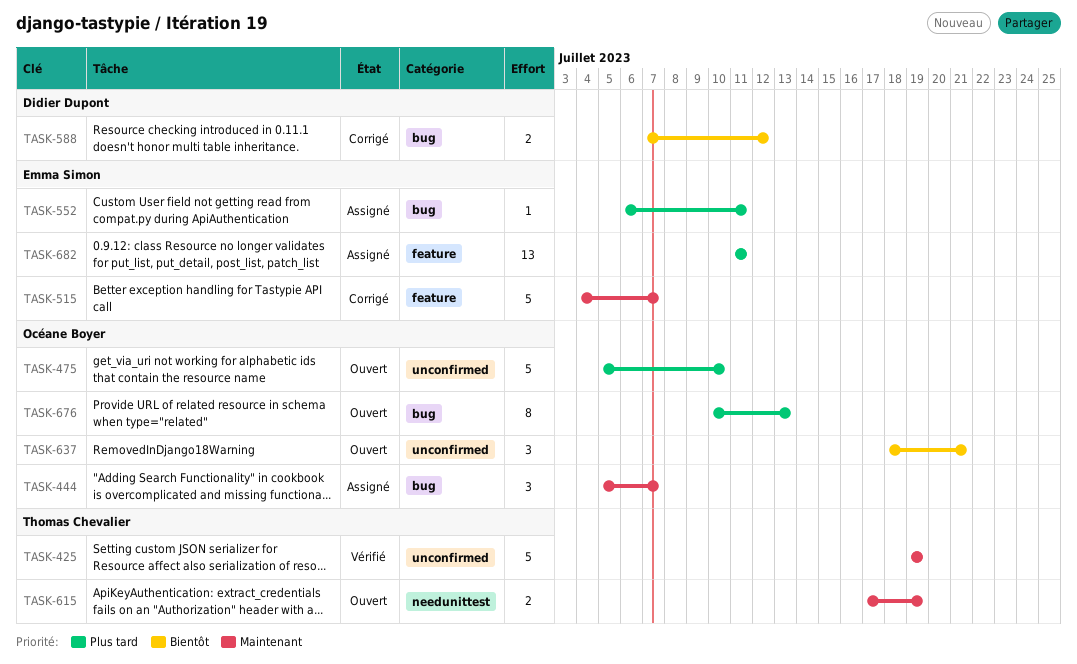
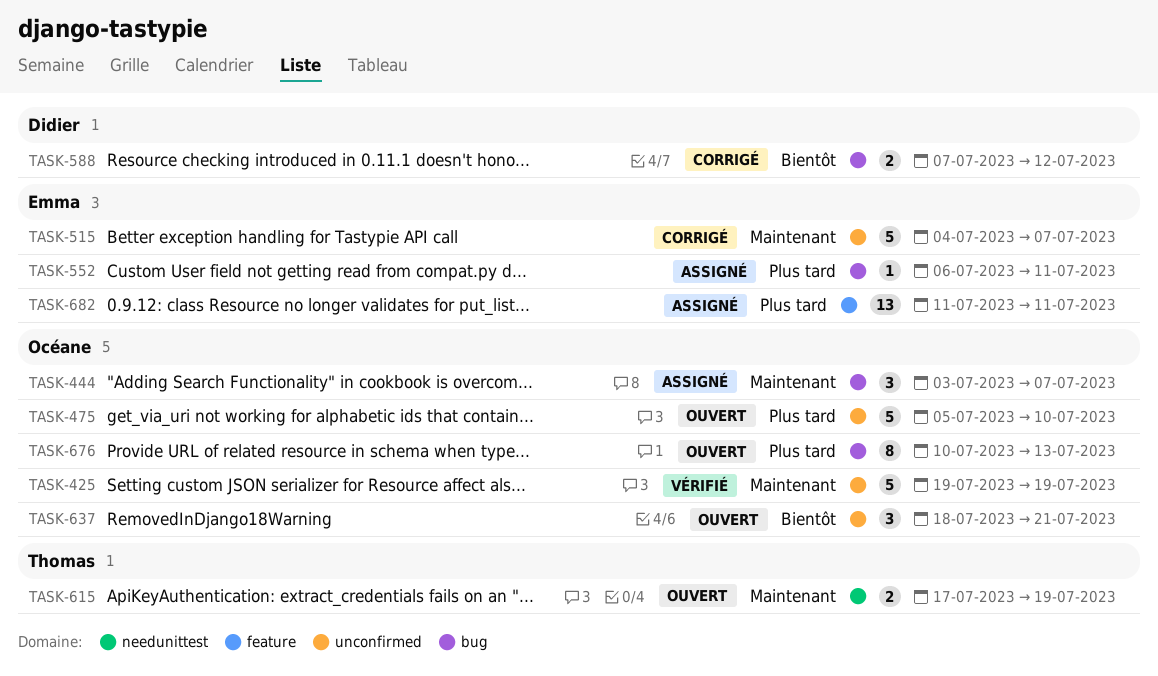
TASK-425, owner: Thomas Chevalier -> Océane Boyer
TASK-444, start: Jul 5 -> Jul 3
TASK-515, label: feature -> unconfirmed

